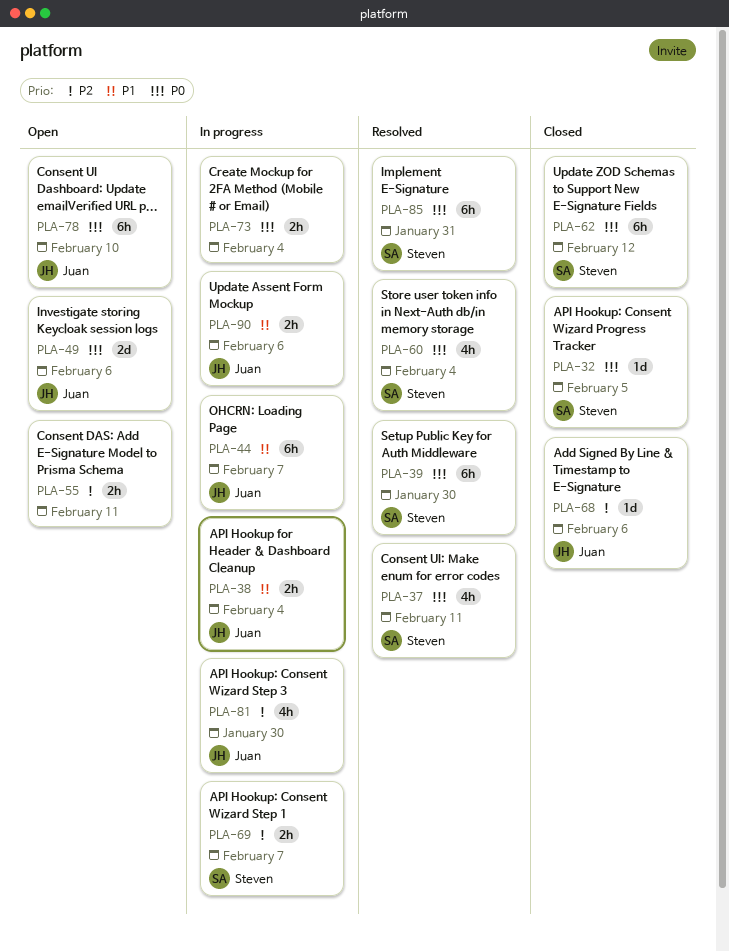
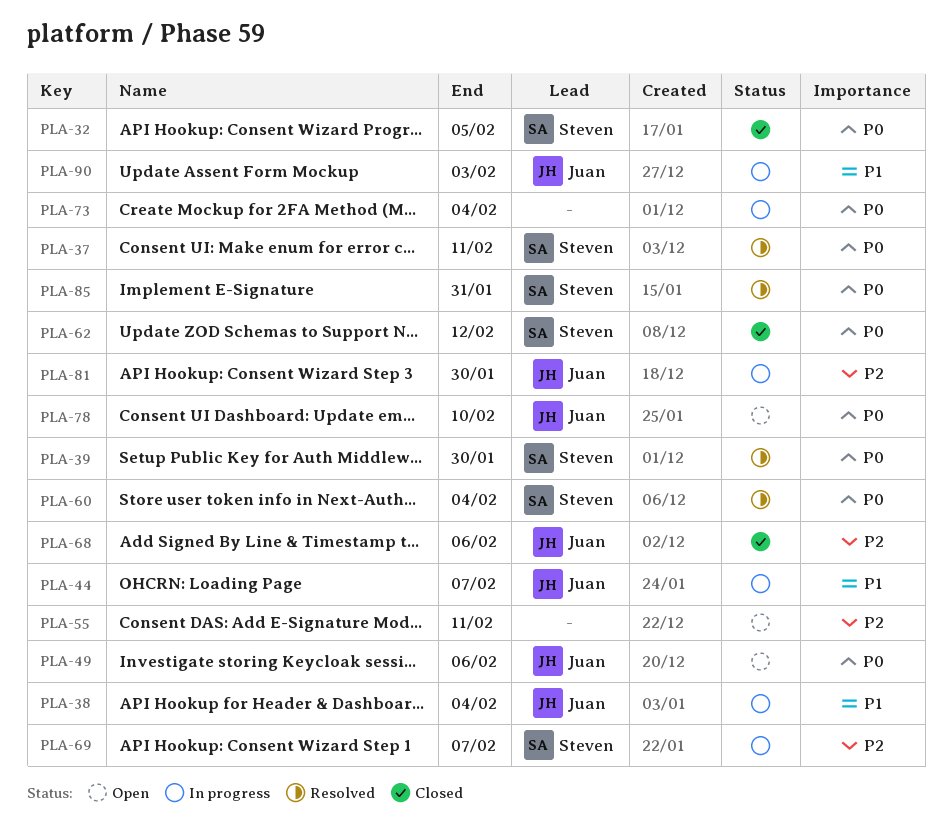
PLA-90, due: Feb 6 -> Feb 3

